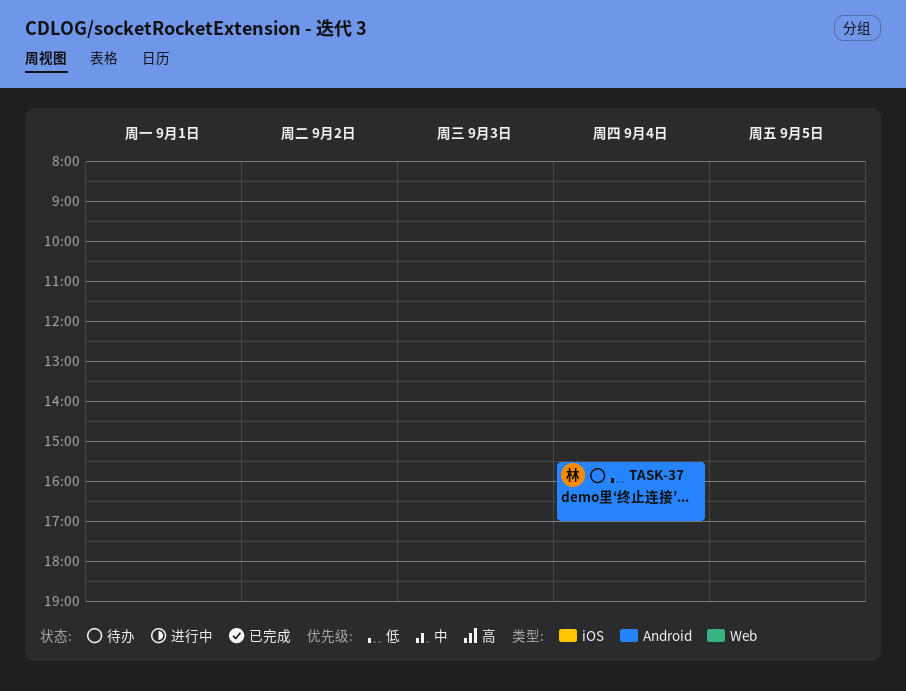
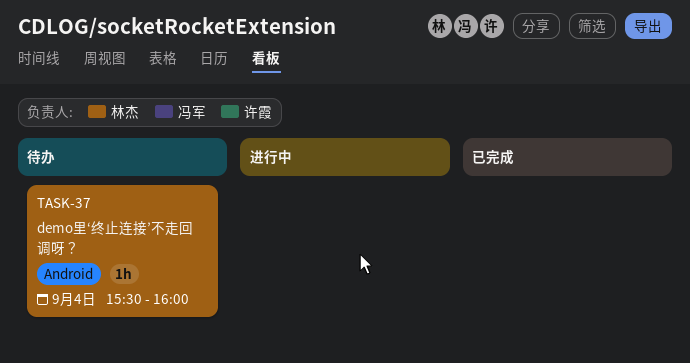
TASK-37, ends: 17:00 -> 16:00

